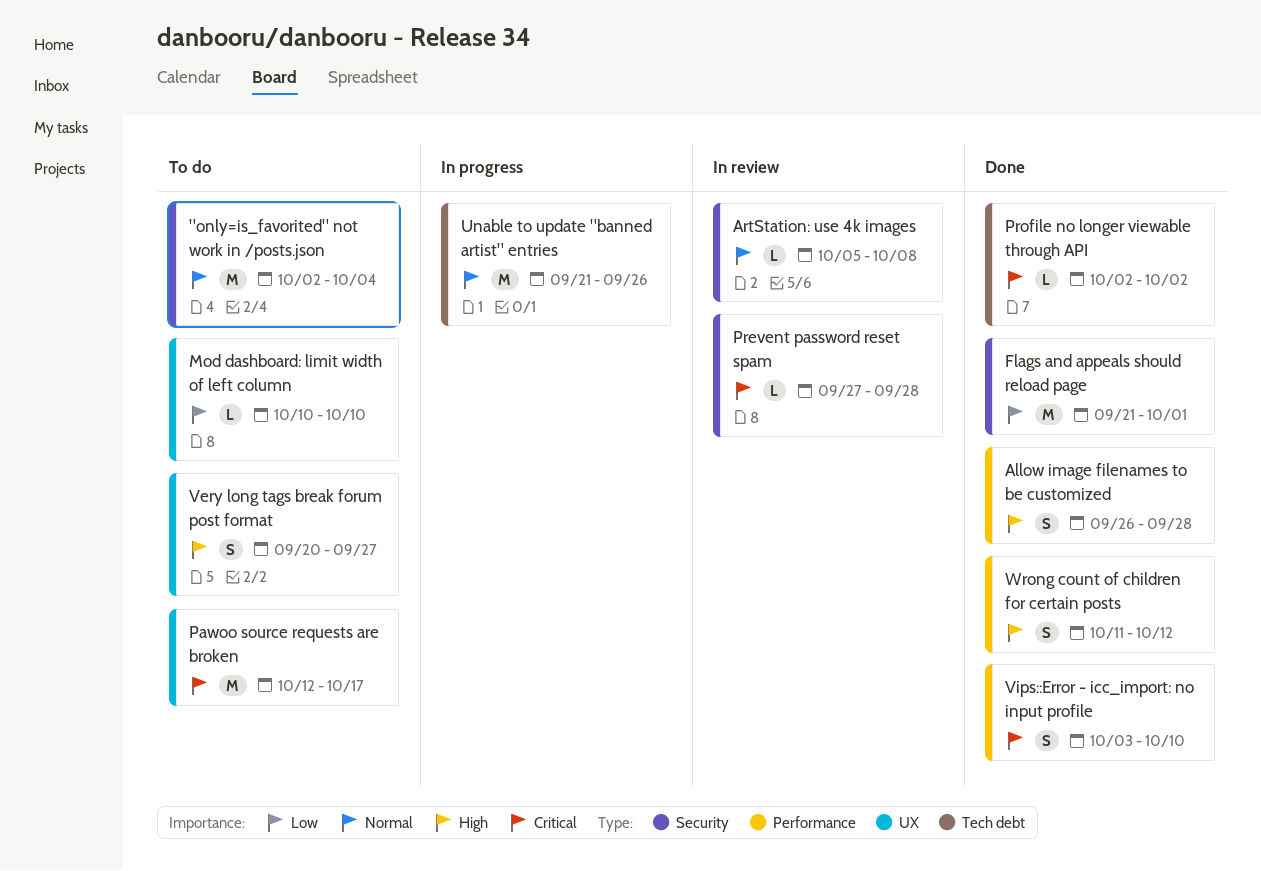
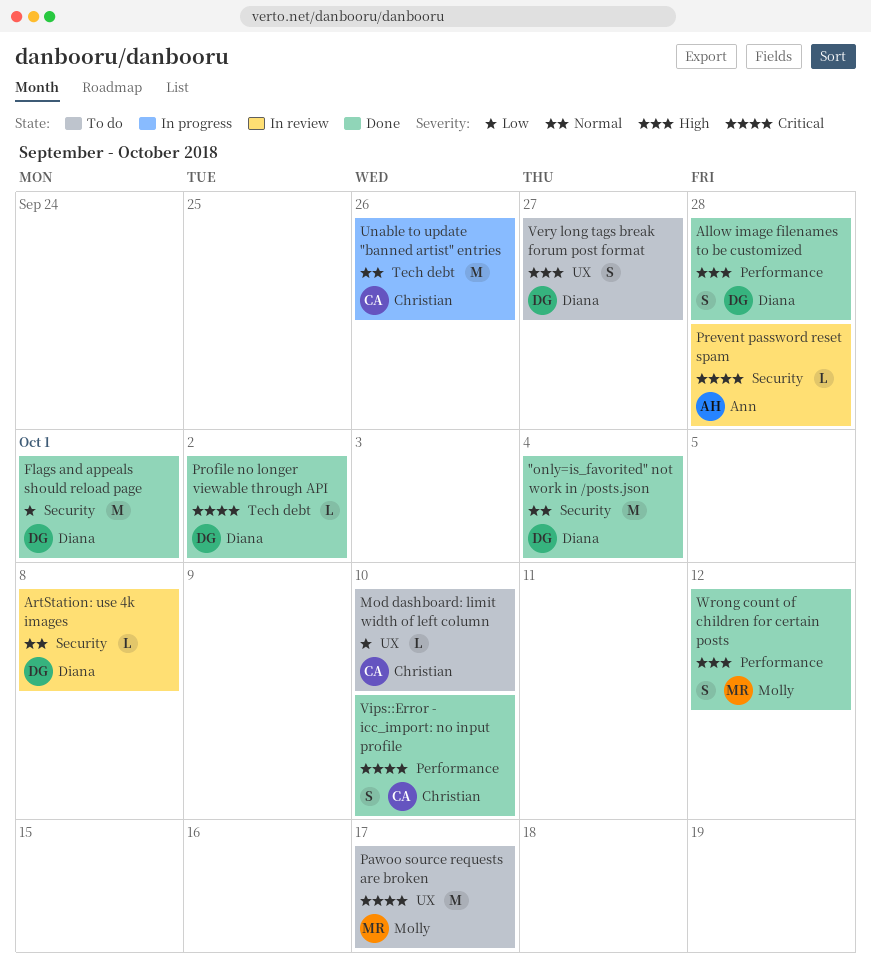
"only=is_favorited" not work in /posts.json, status: To do -> Done

